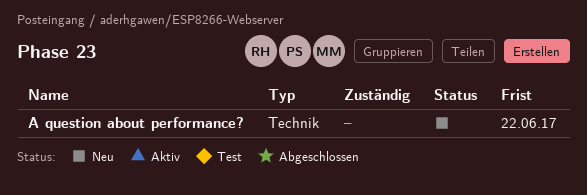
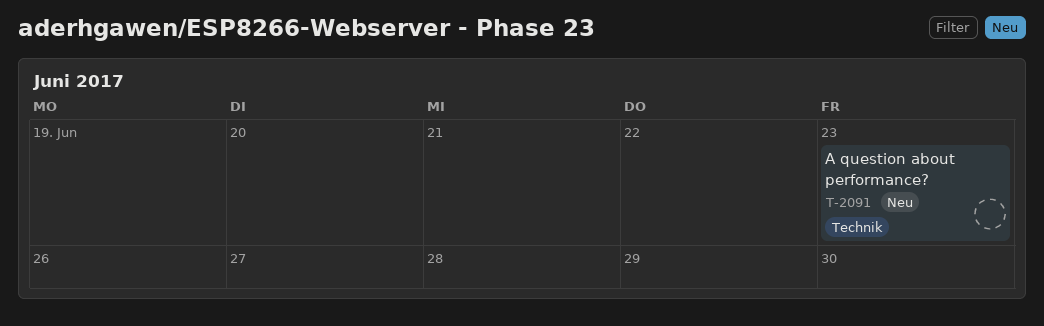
A question about performance?, due: Jun 22 -> Jun 23

